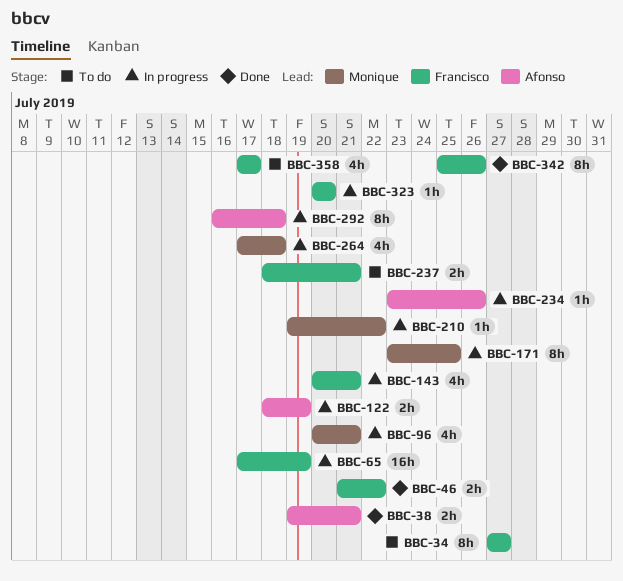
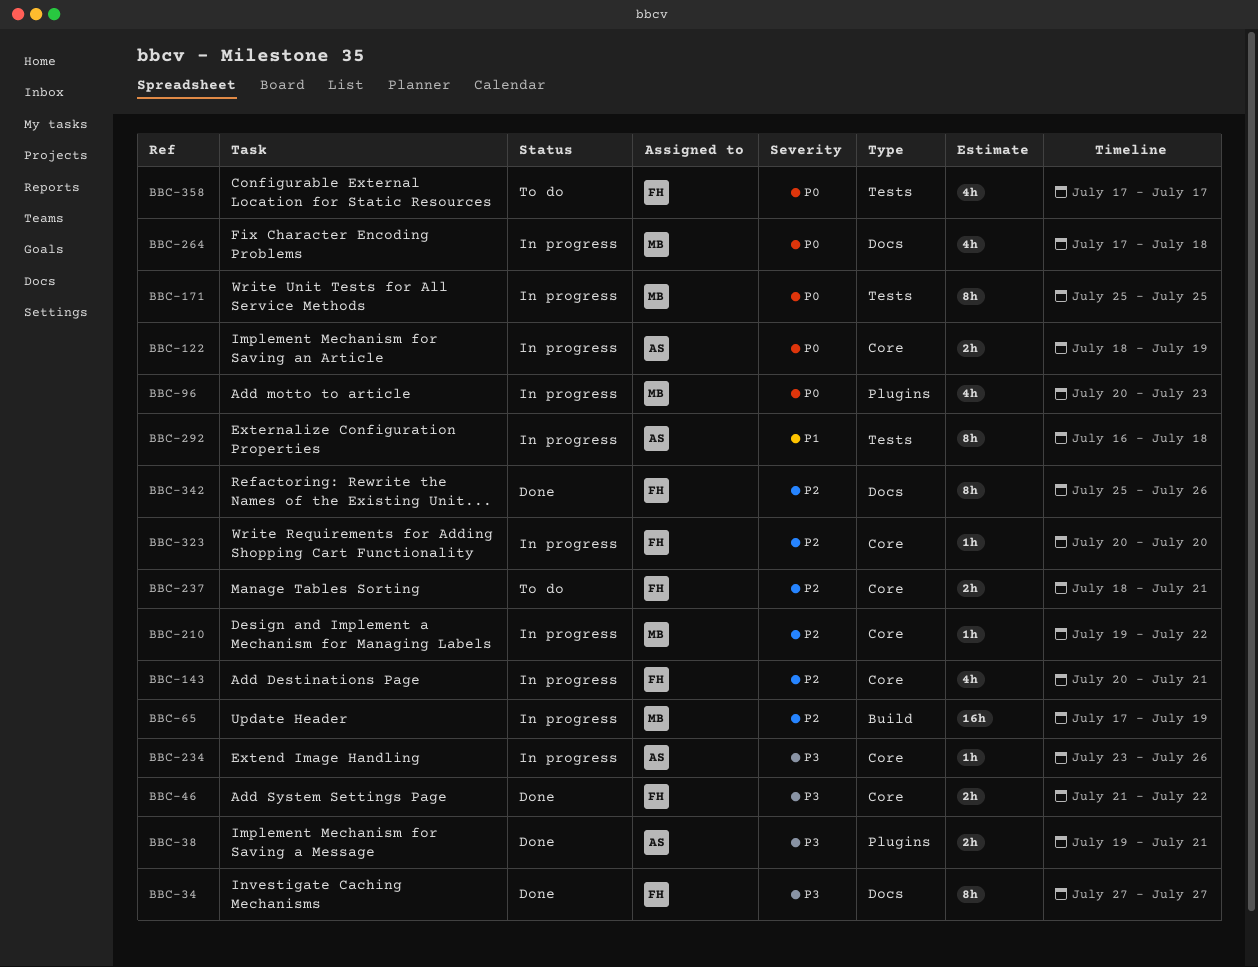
BBC-34, status: To do -> Done
BBC-65, owner: Francisco -> Monique
BBC-96, due: Jul 21 -> Jul 23
BBC-171, start: Jul 23 -> Jul 25

